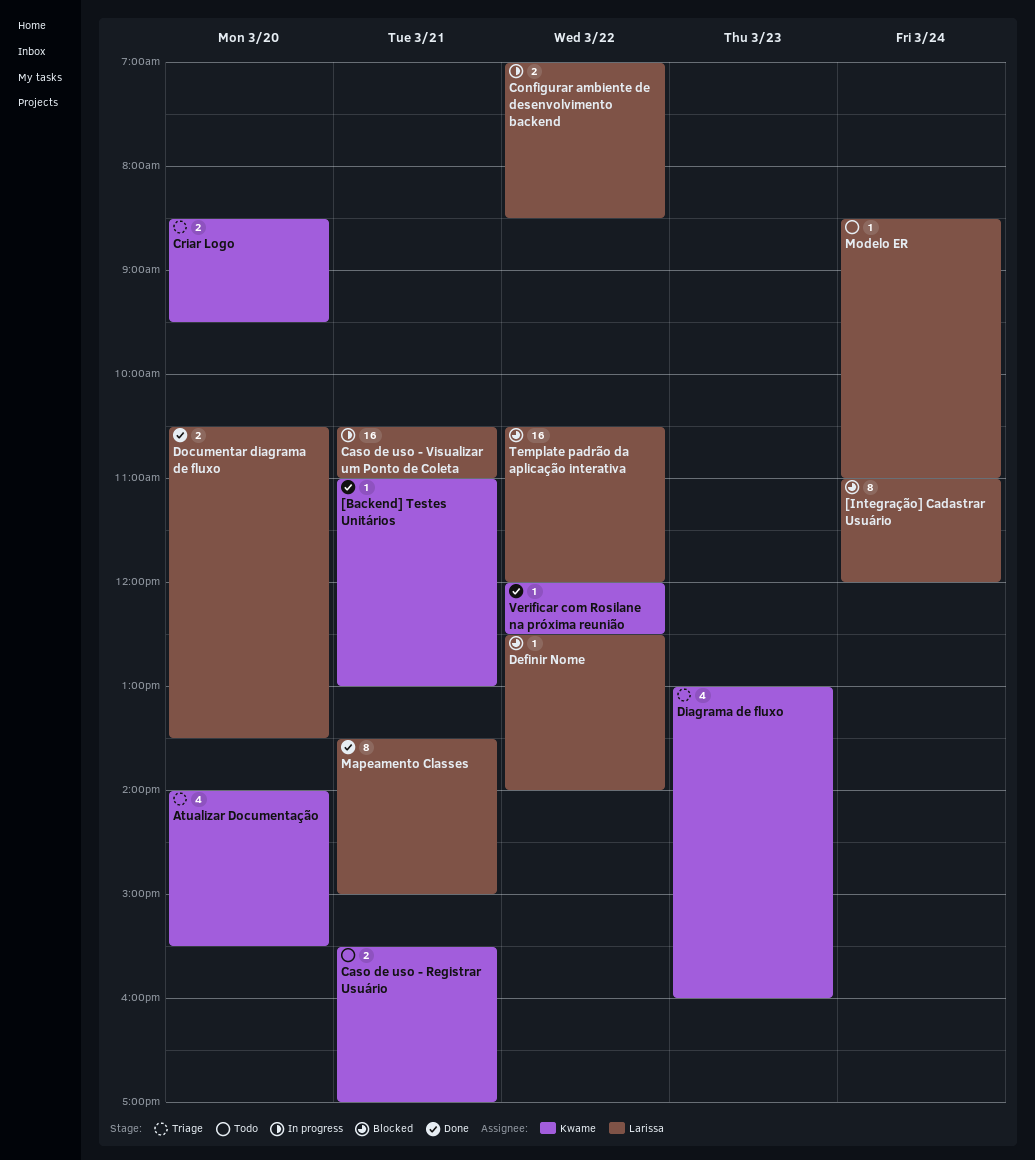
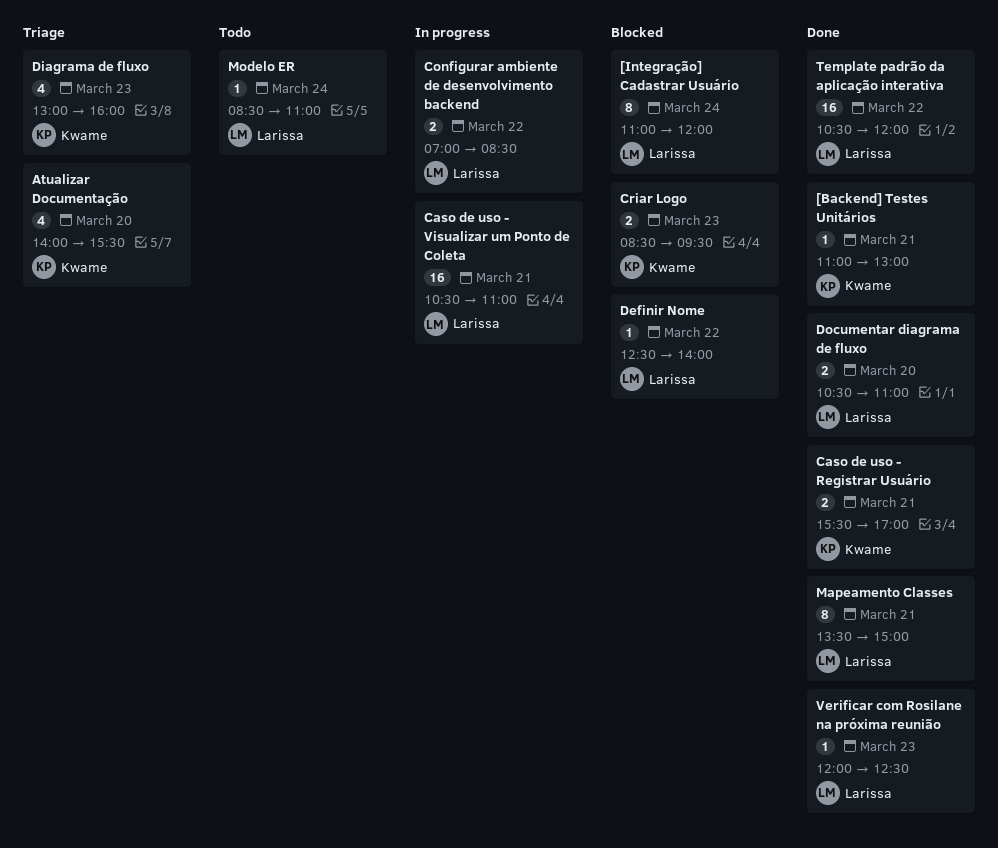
Caso de uso - Registrar Usuário, status: Todo -> Done
Criar Logo, status: Triage -> Blocked
Criar Logo, day: Mar 20 -> Mar 23
Documentar diagrama de fluxo, ends: 13:30 -> 11:00
Template padrão da aplicação interativa, status: Blocked -> Done
Verificar com Rosilane na próxima reunião, owner: Kwame -> Larissa
Verificar com Rosilane na próxima reunião, day: Mar 22 -> Mar 23

